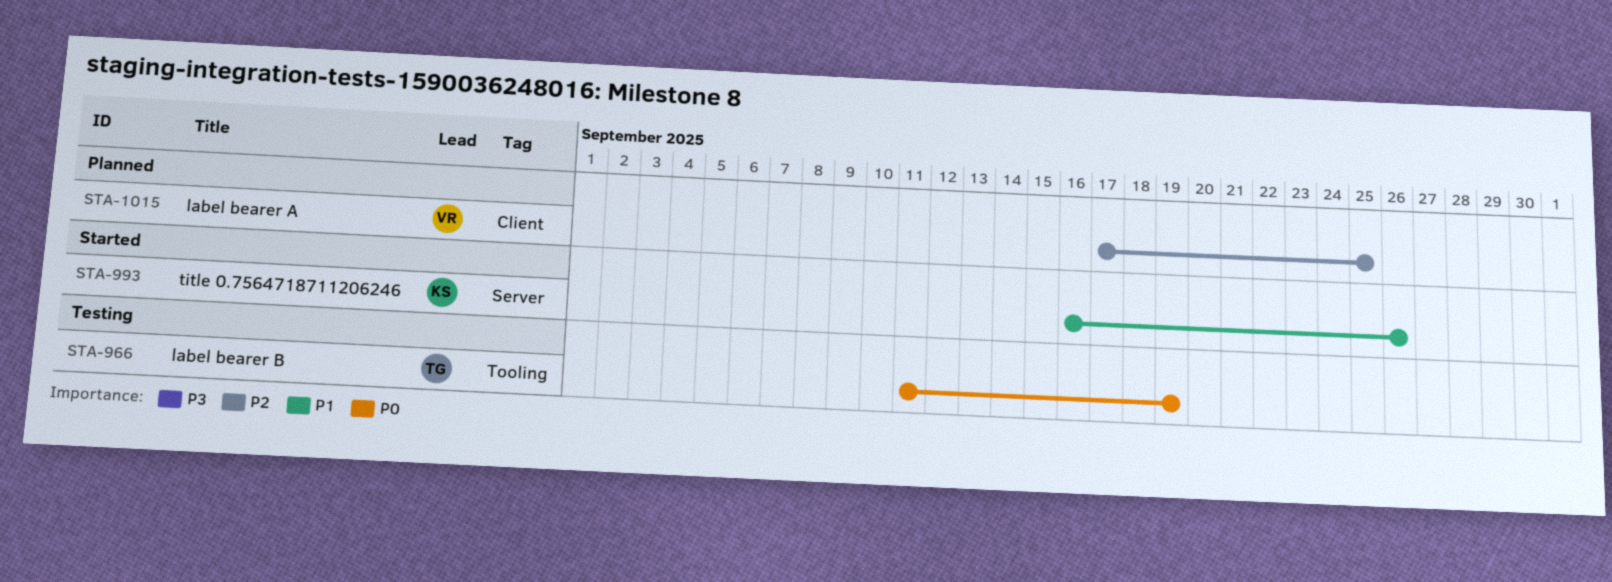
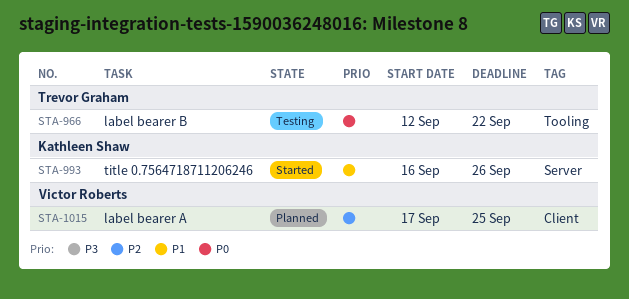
STA-966, start: Sep 11 -> Sep 12
STA-966, due: Sep 19 -> Sep 22

